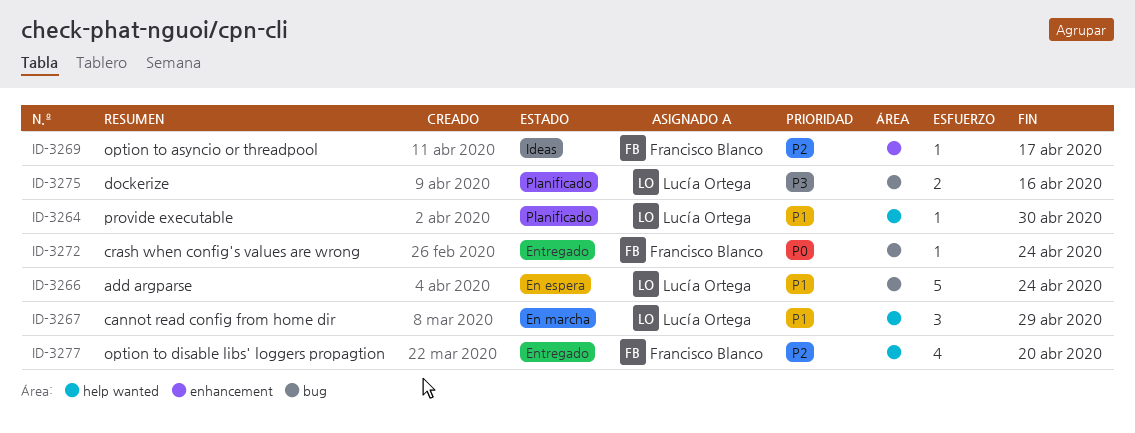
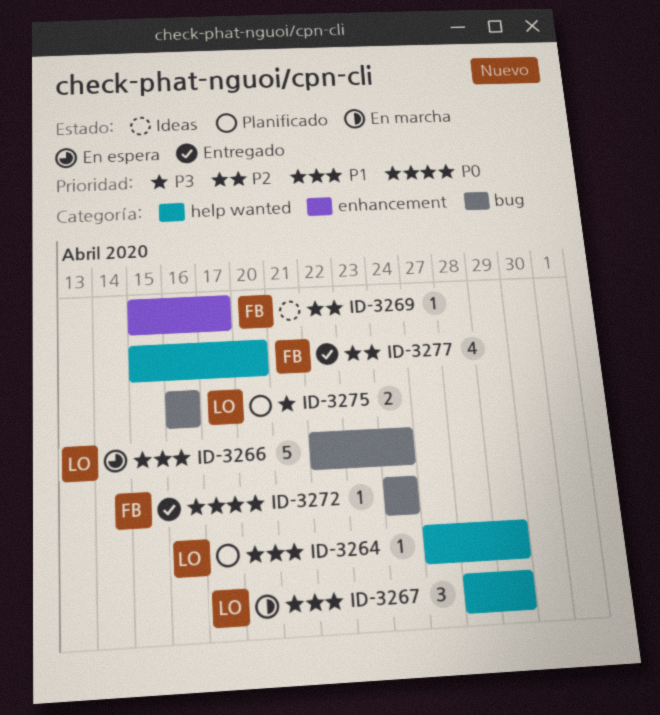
ID-3264, due: Apr 30 -> Apr 29

